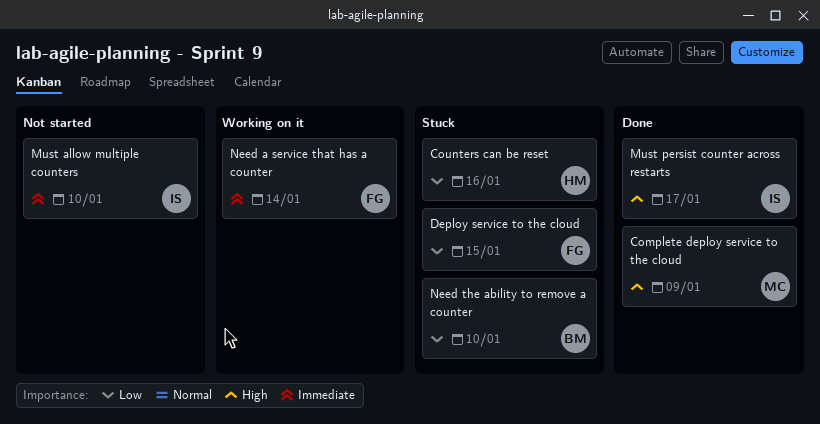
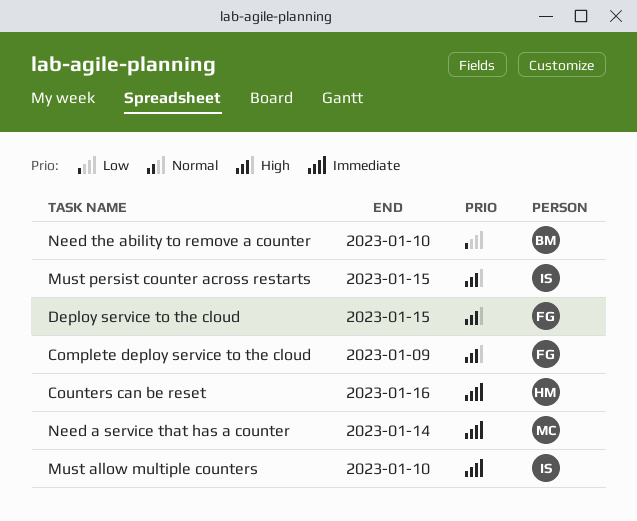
Complete deploy service to the cloud, owner: MC -> FG
Counters can be reset, priority: Low -> Immediate
Deploy service to the cloud, priority: Low -> High
Must persist counter across restarts, due: Jan 17 -> Jan 15
Need a service that has a counter, owner: FG -> MC

